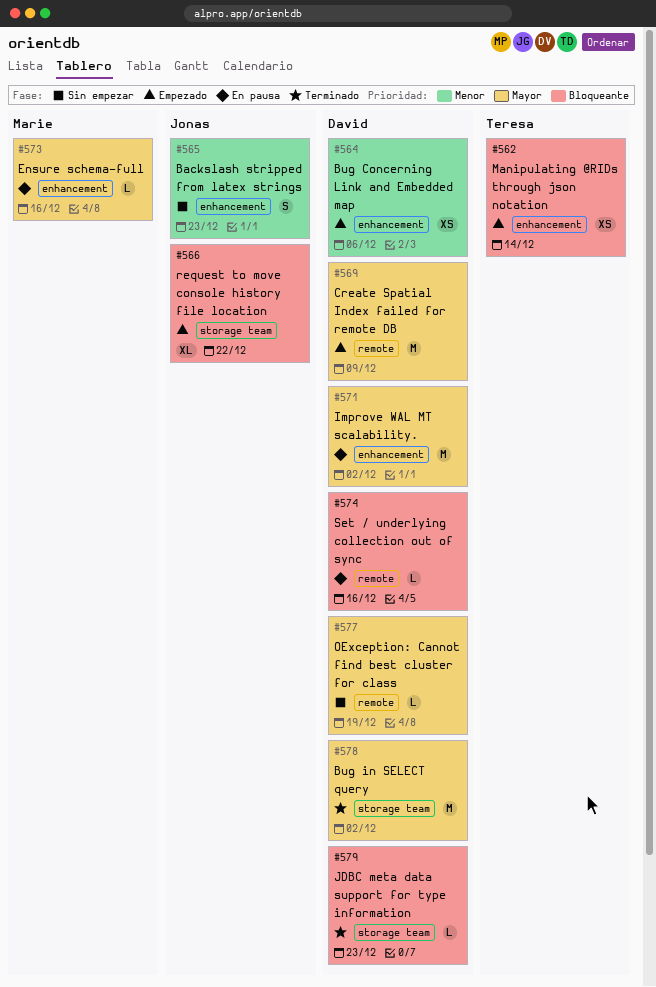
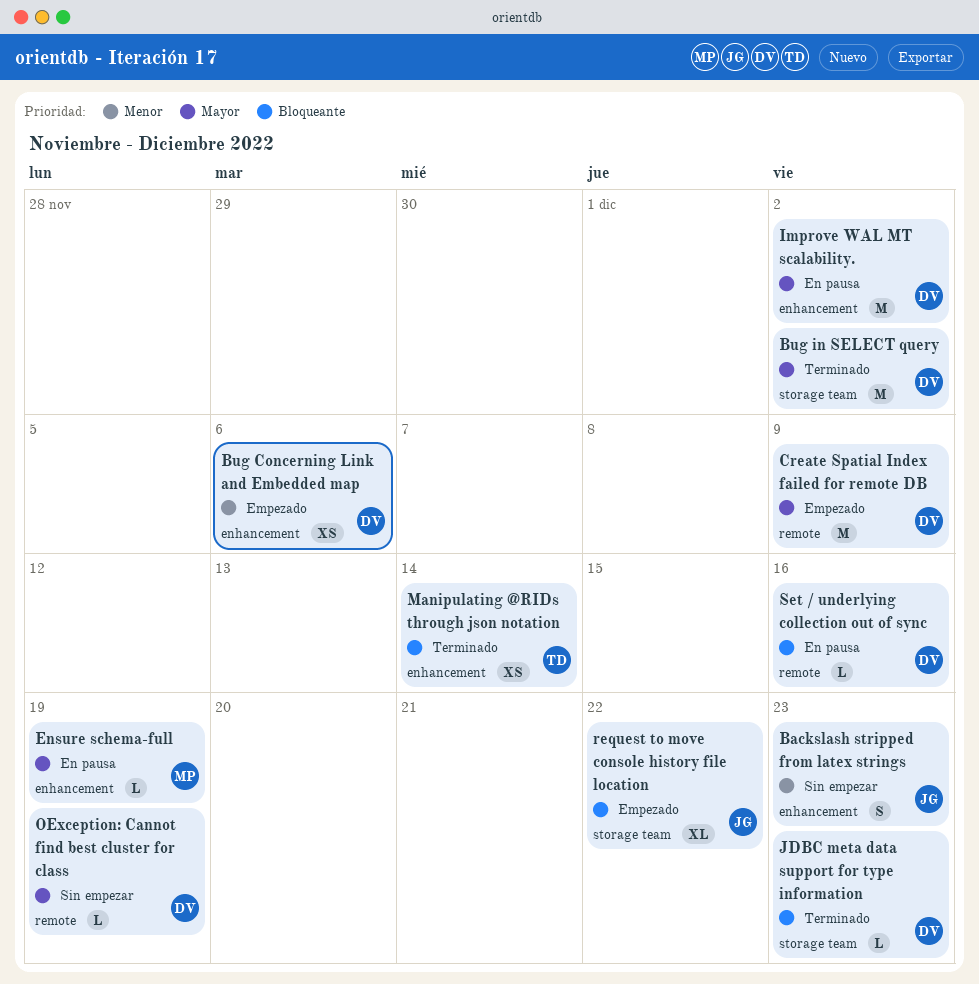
Ensure schema-full, due: Dec 16 -> Dec 19
Manipulating @RIDs through json notation, status: Empezado -> Terminado

